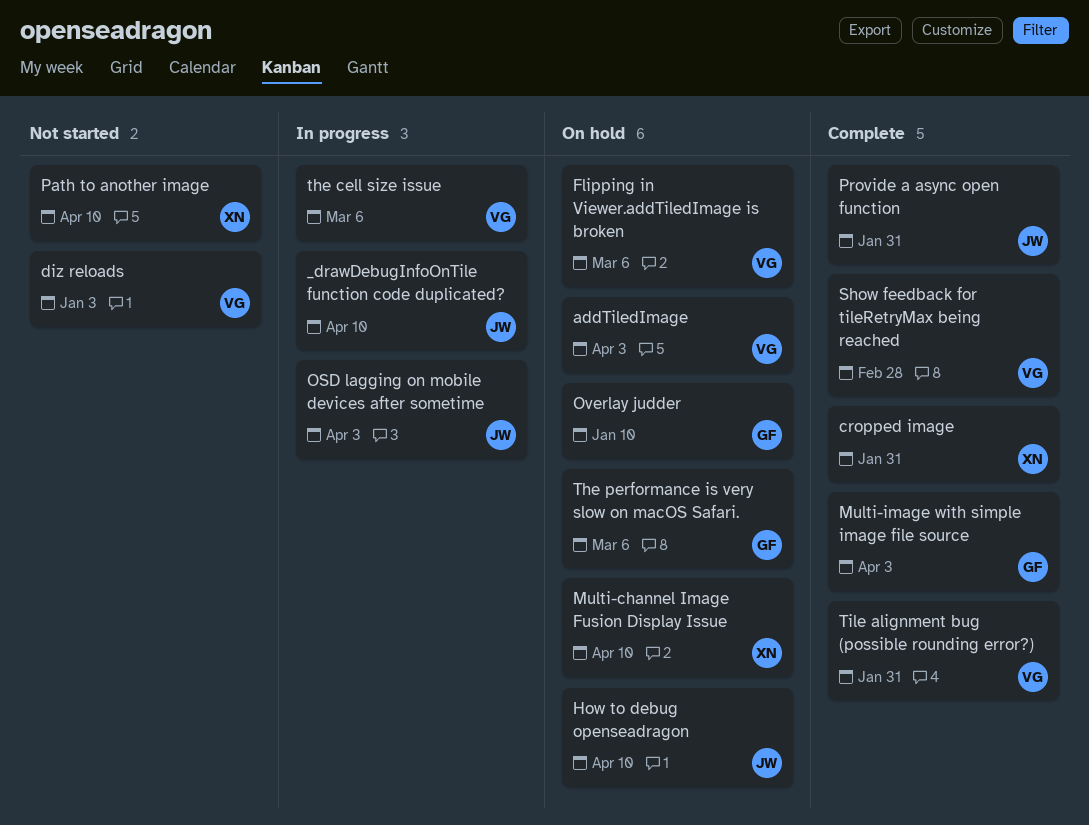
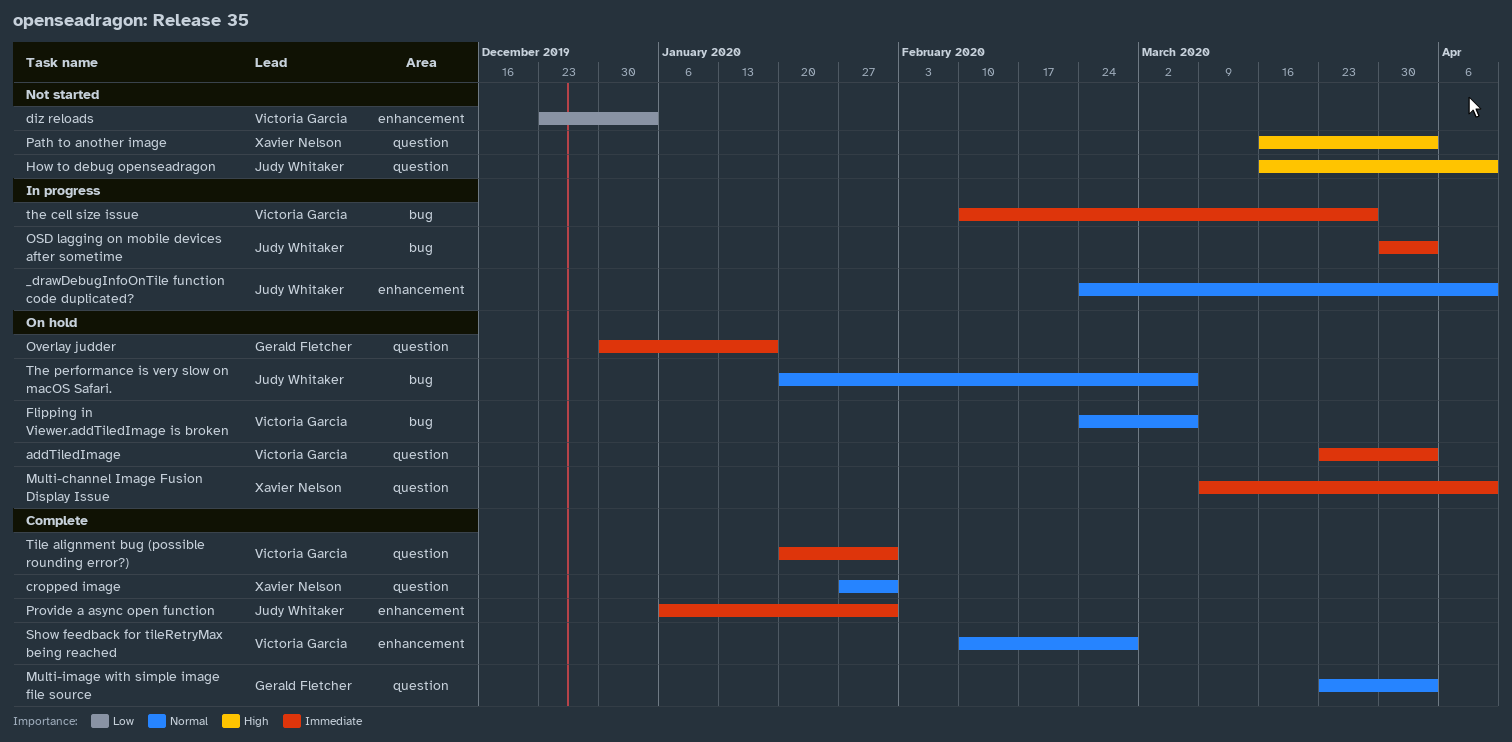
How to debug openseadragon, status: On hold -> Not started
Overlay judder, due: Jan 10 -> Jan 17
Path to another image, due: Apr 10 -> Apr 3
the cell size issue, due: Mar 6 -> Mar 27
The performance is very slow on macOS Safari., owner: Gerald Fletcher -> Judy Whitaker

